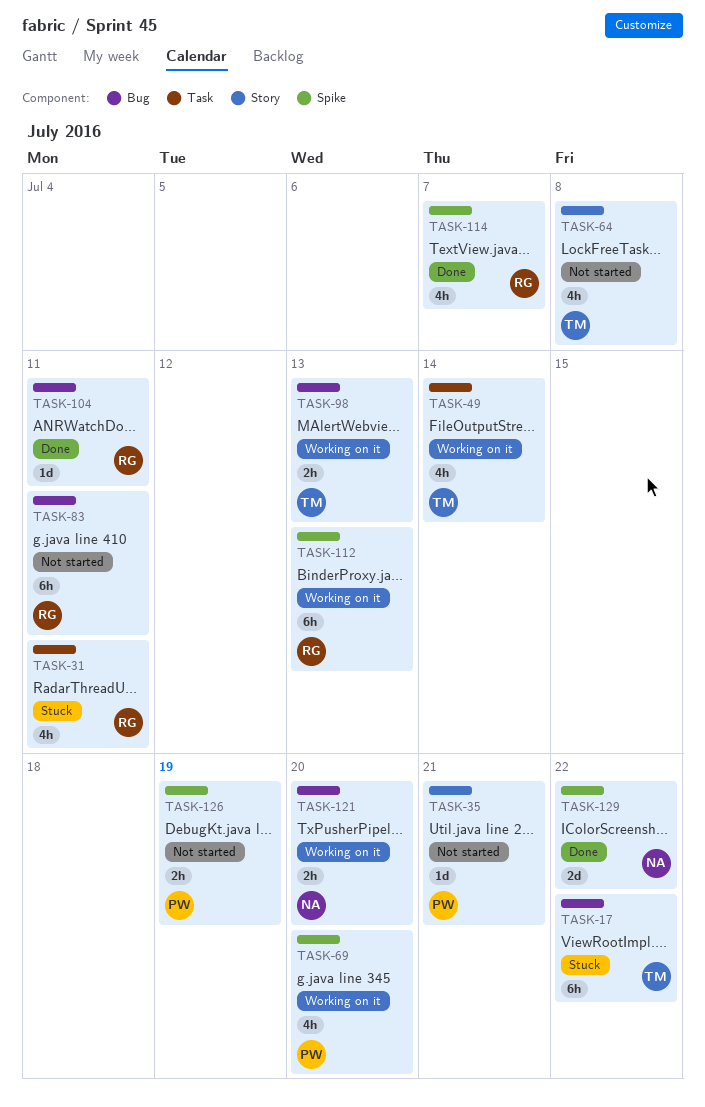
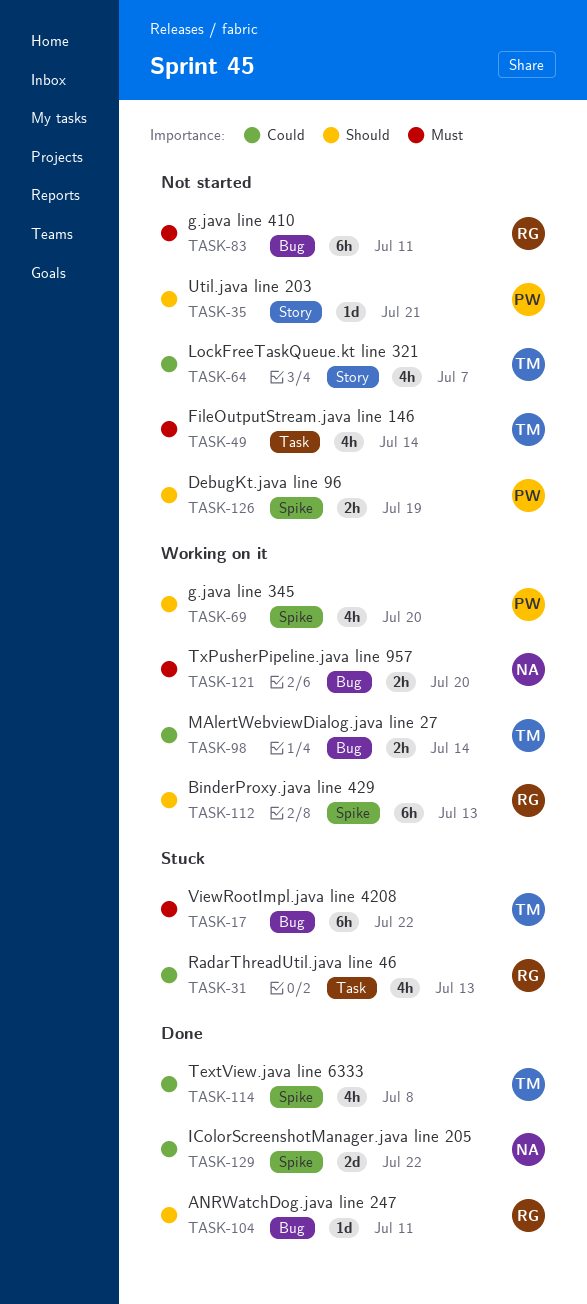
TASK-31, due: Jul 11 -> Jul 13
TASK-49, status: Working on it -> Not started
TASK-64, due: Jul 8 -> Jul 7
TASK-98, due: Jul 13 -> Jul 14
TASK-114, owner: RG -> TM
TASK-114, due: Jul 7 -> Jul 8

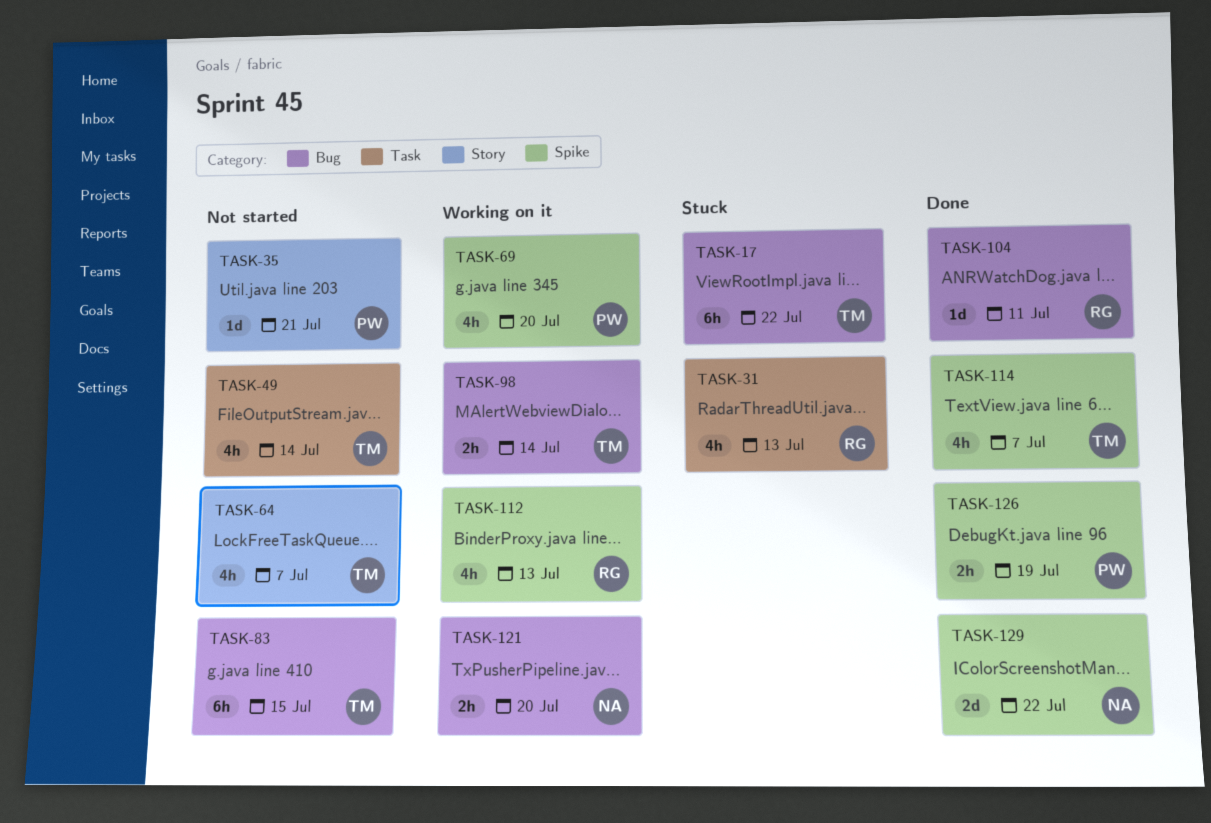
TASK-83, owner: RG -> TM
TASK-83, due: Jul 11 -> Jul 15
TASK-112, estimate: 6h -> 4h
TASK-114, due: Jul 8 -> Jul 7
TASK-126, status: Not started -> Done

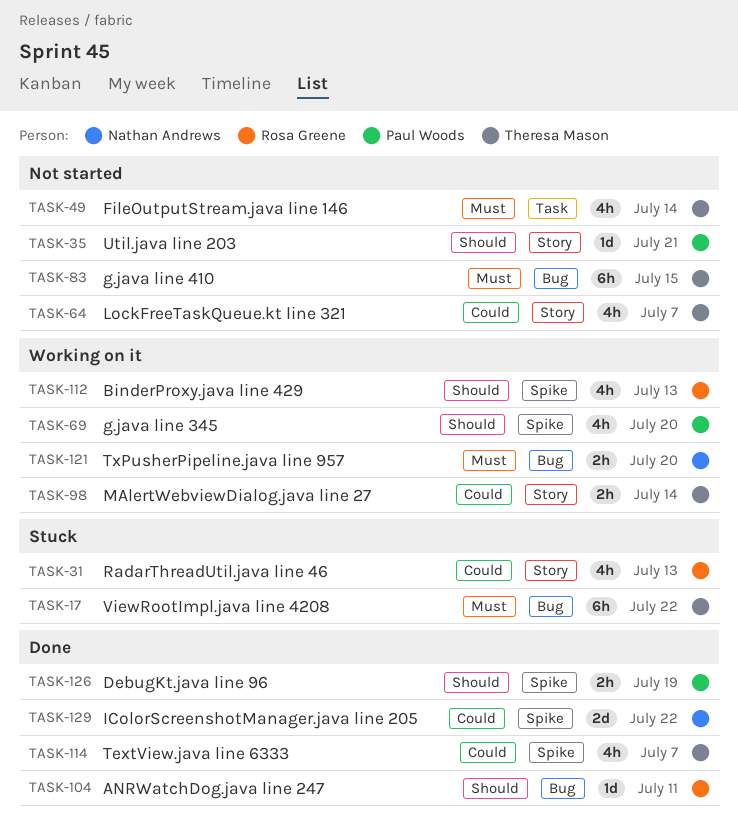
TASK-31, label: Task -> Story
TASK-98, label: Bug -> Story

